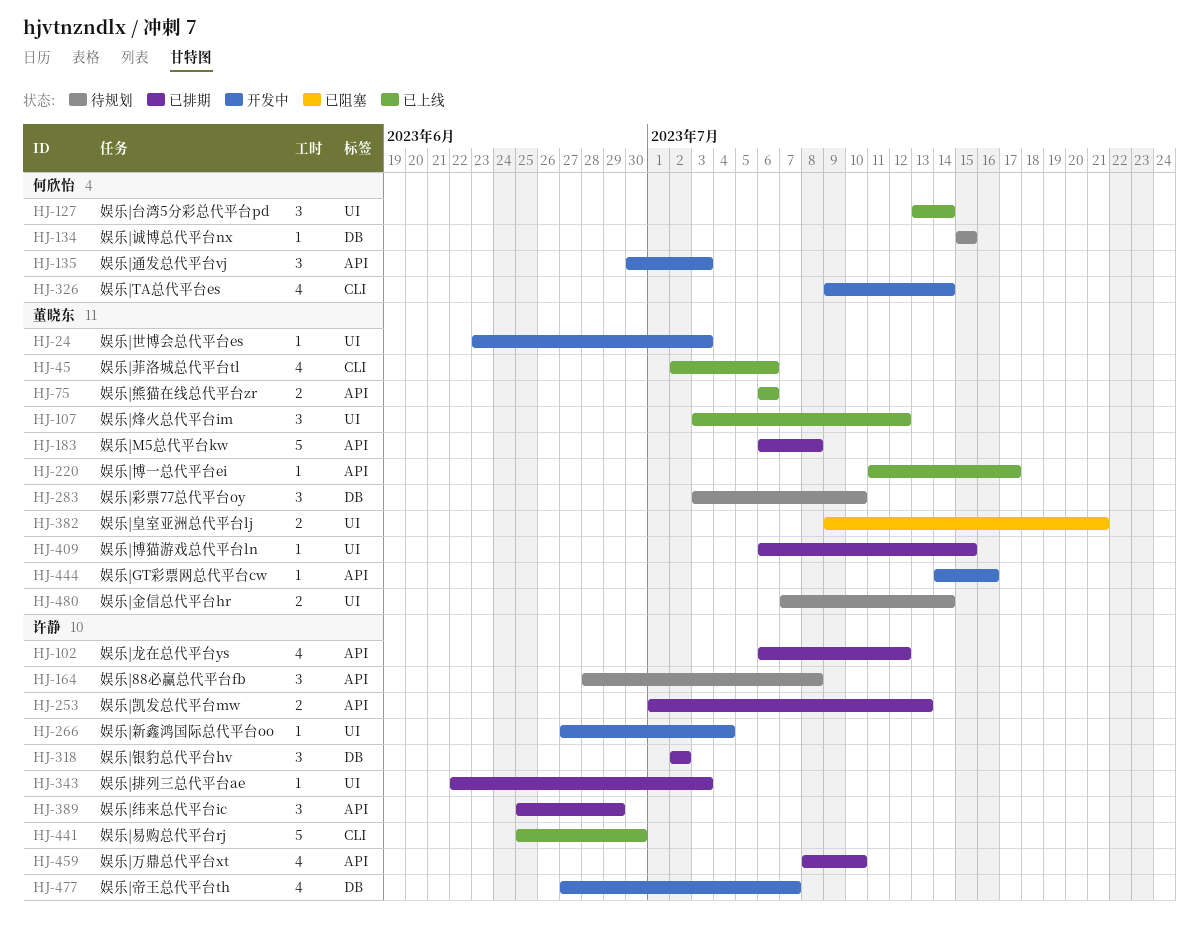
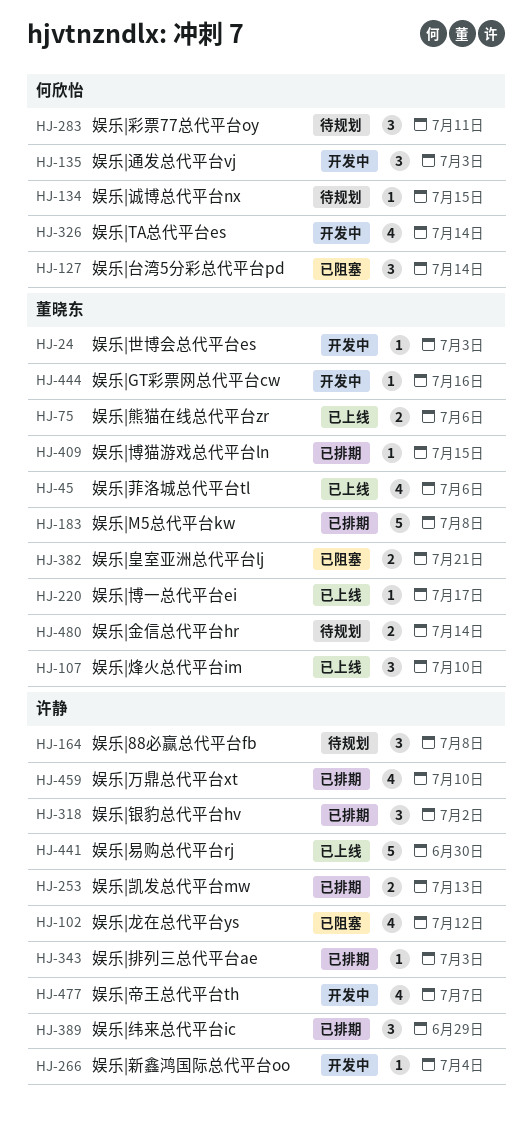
HJ-102, status: 已排期 -> 已阻塞
HJ-107, due: Jul 12 -> Jul 10
HJ-127, status: 已上线 -> 已阻塞
HJ-283, owner: 董晓东 -> 何欣怡
HJ-283, due: Jul 10 -> Jul 11

